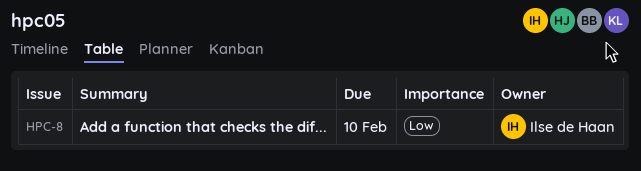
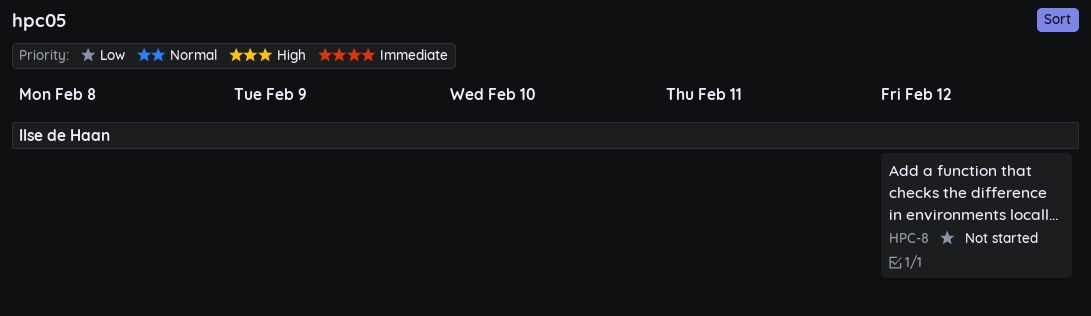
HPC-8, due: Feb 10 -> Feb 12

